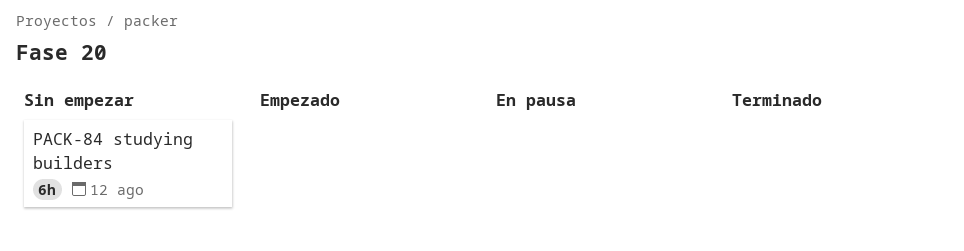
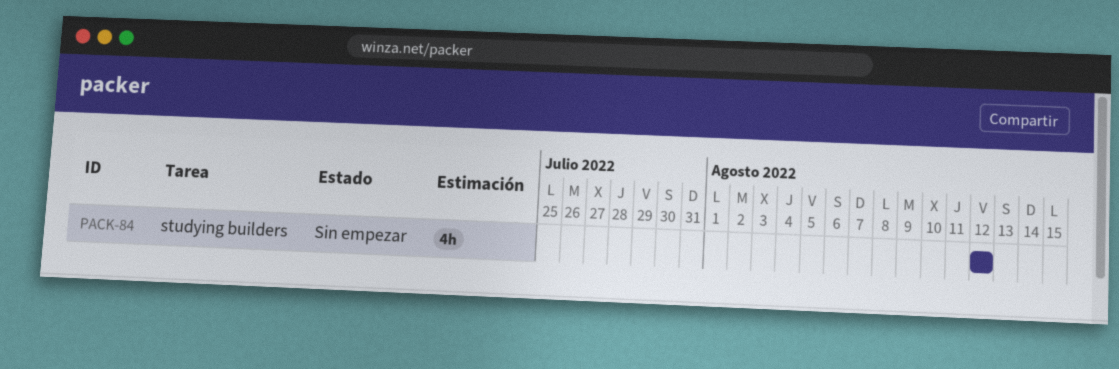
PACK-84, estimate: 6h -> 4h

